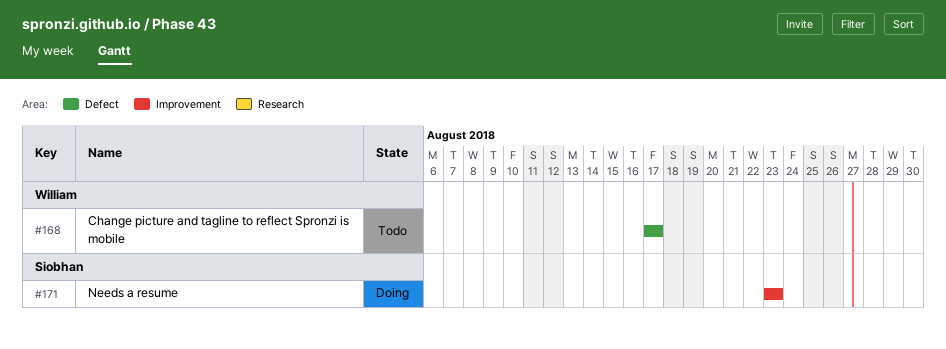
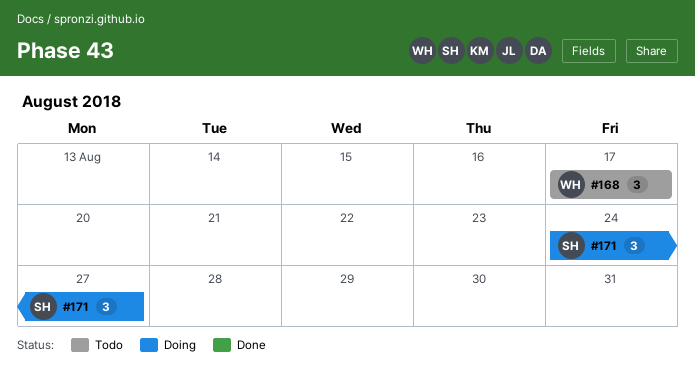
#171, start: Aug 23 -> Aug 24
#171, due: Aug 23 -> Aug 27

